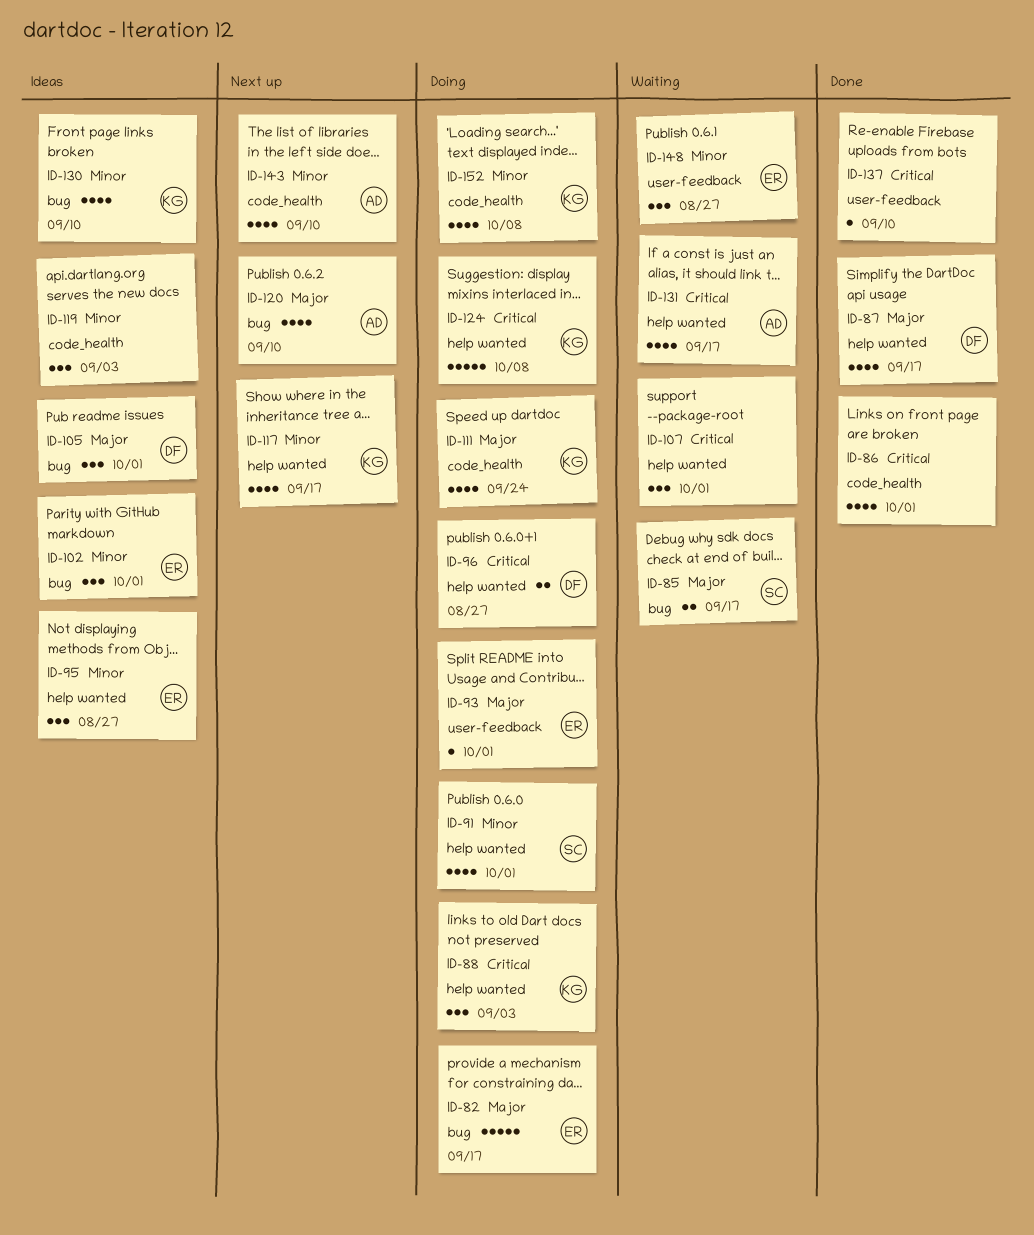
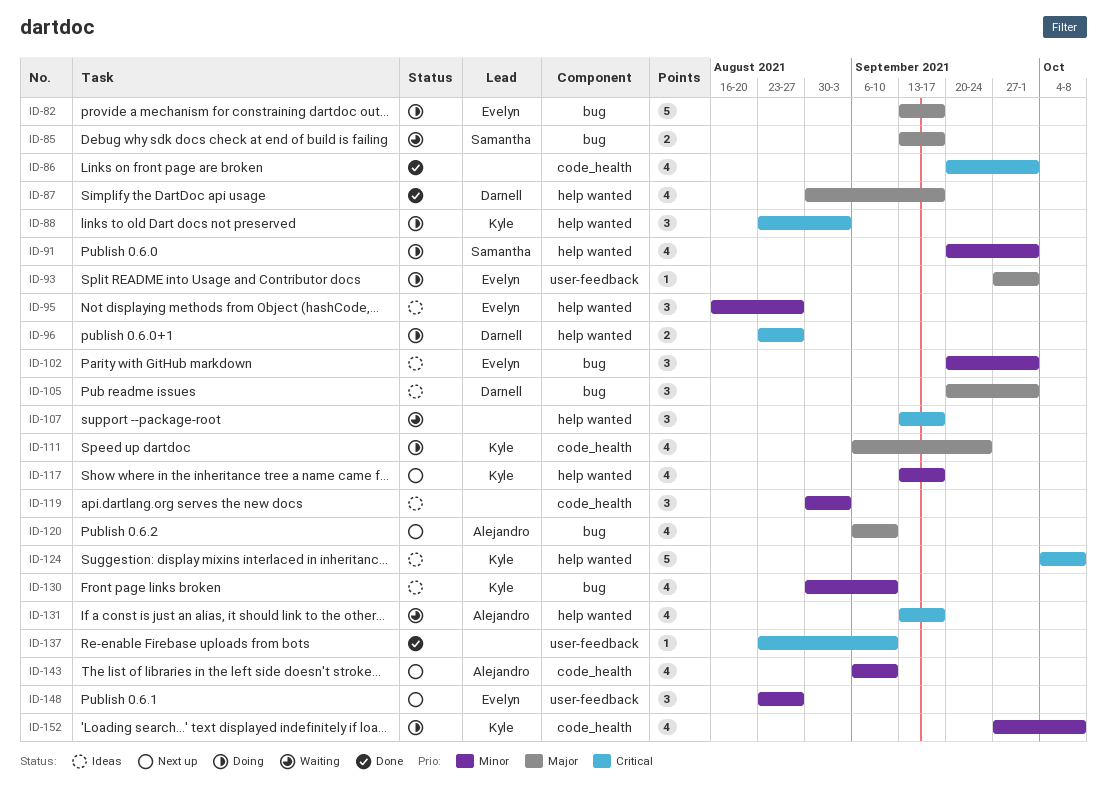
ID-107, due: Oct 1 -> Sep 17
ID-124, status: Doing -> Ideas
ID-148, status: Waiting -> Next up

